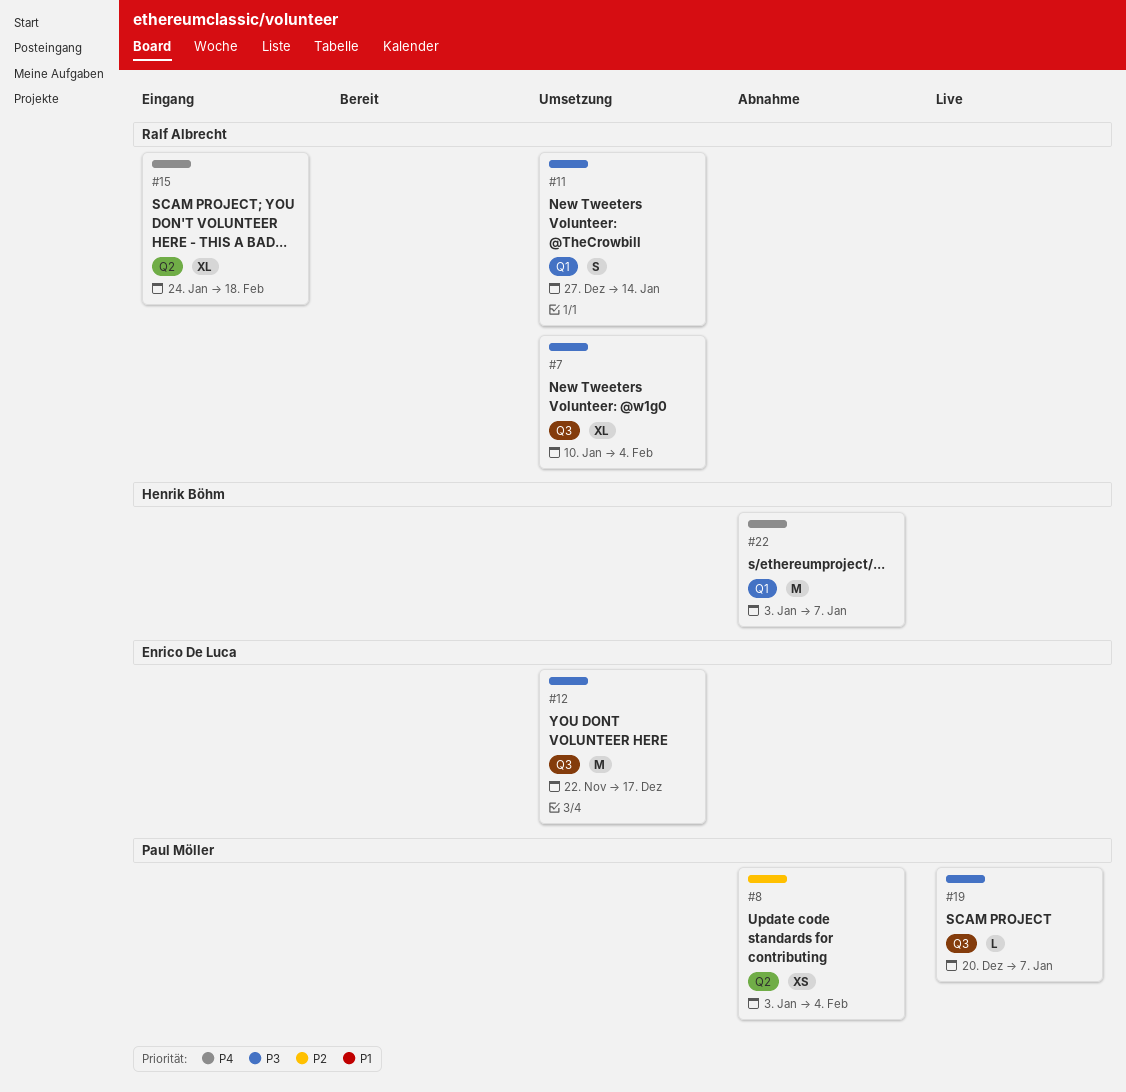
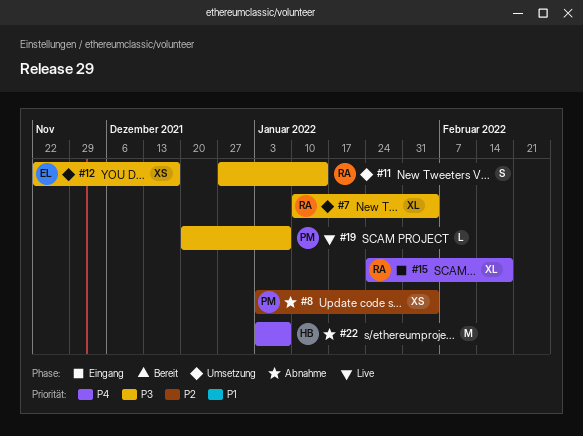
#12, estimate: M -> XS

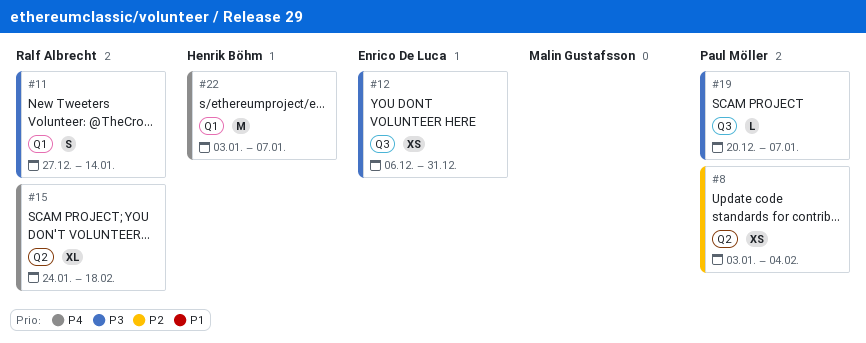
#7: present -> none
#12, start: Nov 22 -> Dec 6
#12, due: Dec 17 -> Dec 31

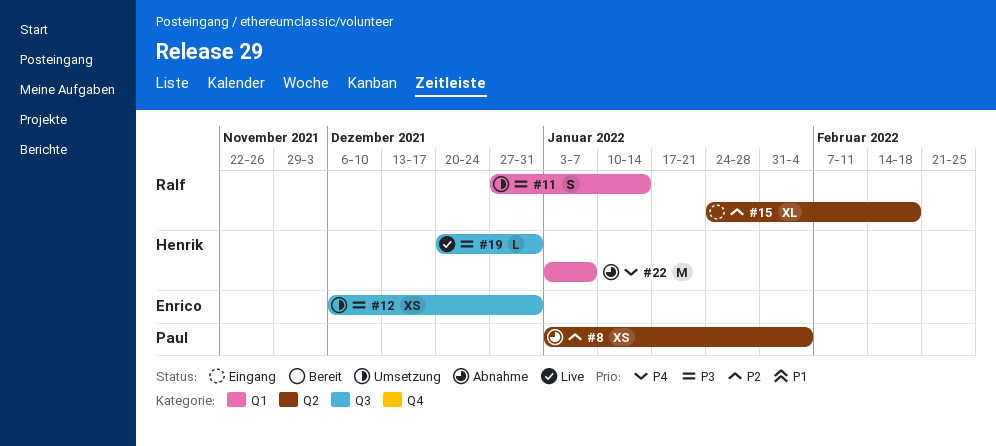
#15, priority: P4 -> P2
#19, owner: Paul Möller -> Henrik Böhm
#19, due: Jan 7 -> Dec 31

